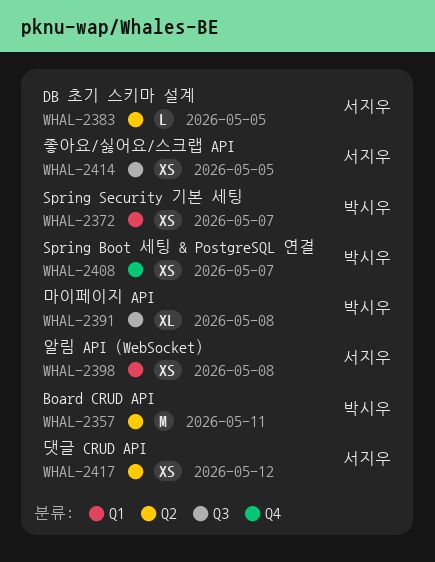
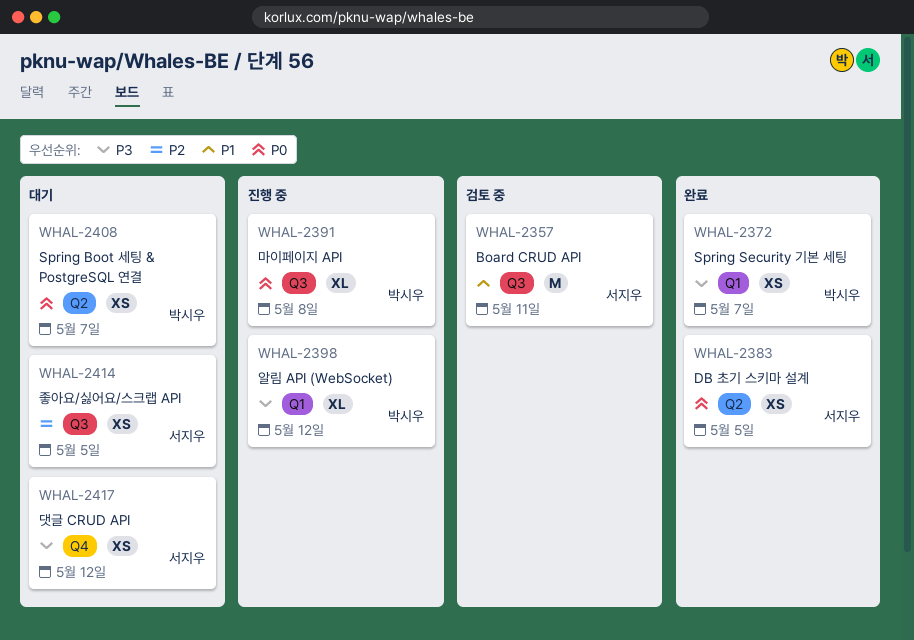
WHAL-2357, owner: 박시우 -> 서지우
WHAL-2357, label: Q2 -> Q3
WHAL-2383, estimate: L -> XS
WHAL-2398, owner: 서지우 -> 박시우
WHAL-2398, estimate: XS -> XL
WHAL-2398, due: May 8 -> May 12
WHAL-2408, label: Q4 -> Q2
WHAL-2417, label: Q2 -> Q4

